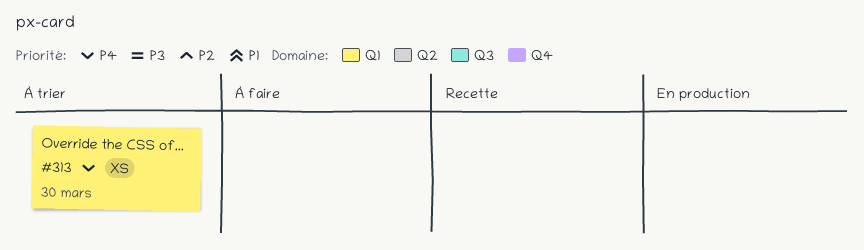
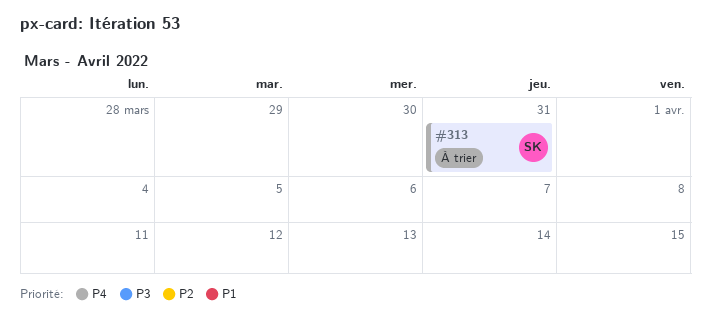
#313, due: Mar 30 -> Mar 31

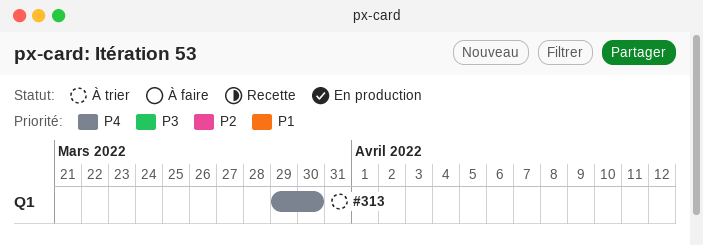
#313, due: Mar 31 -> Mar 30

